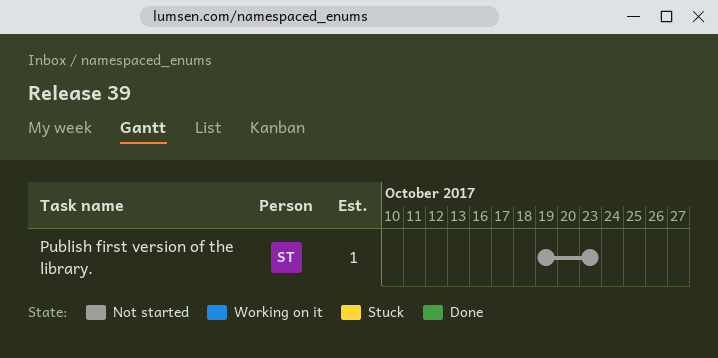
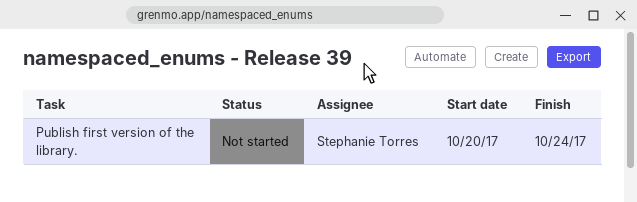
Publish first version of the library., start: Oct 19 -> Oct 20
Publish first version of the library., due: Oct 23 -> Oct 24

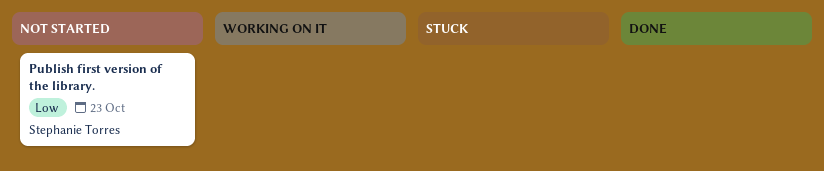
Publish first version of the library., due: Oct 24 -> Oct 23

